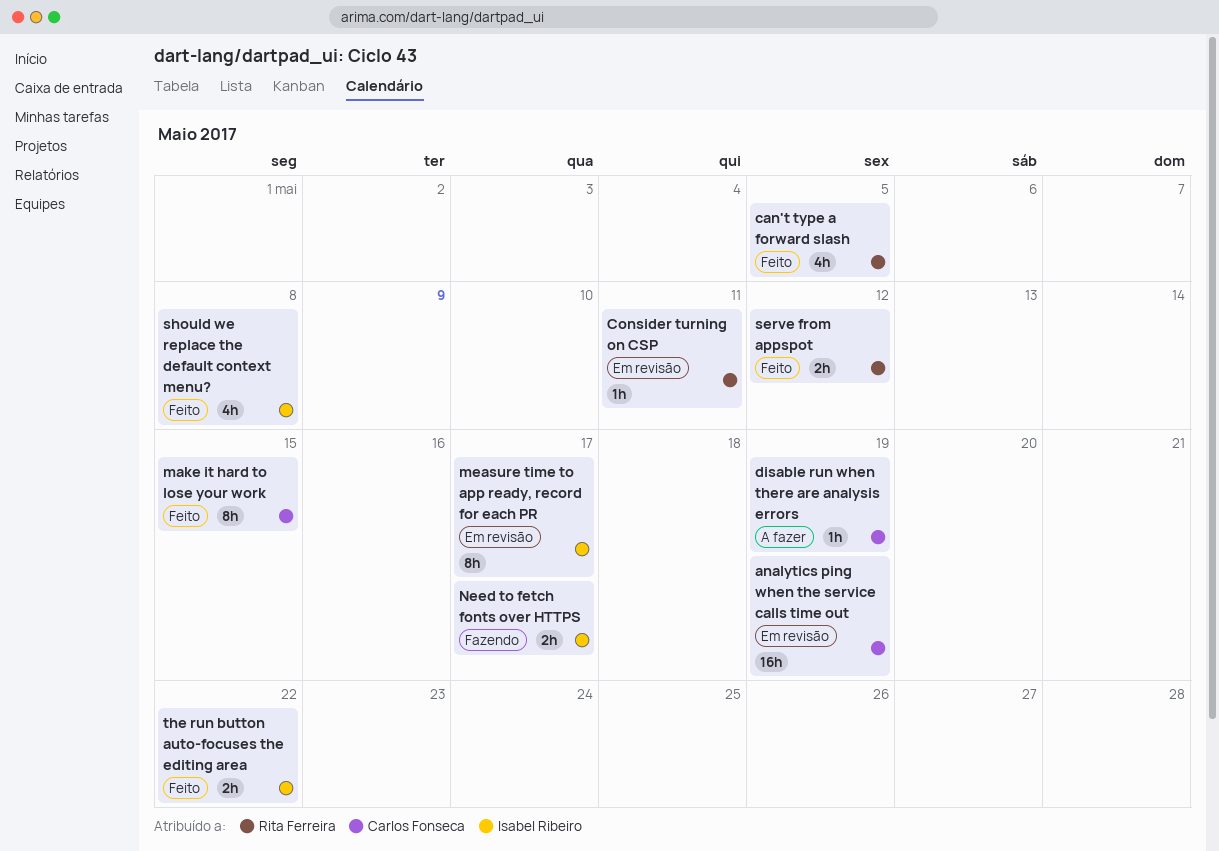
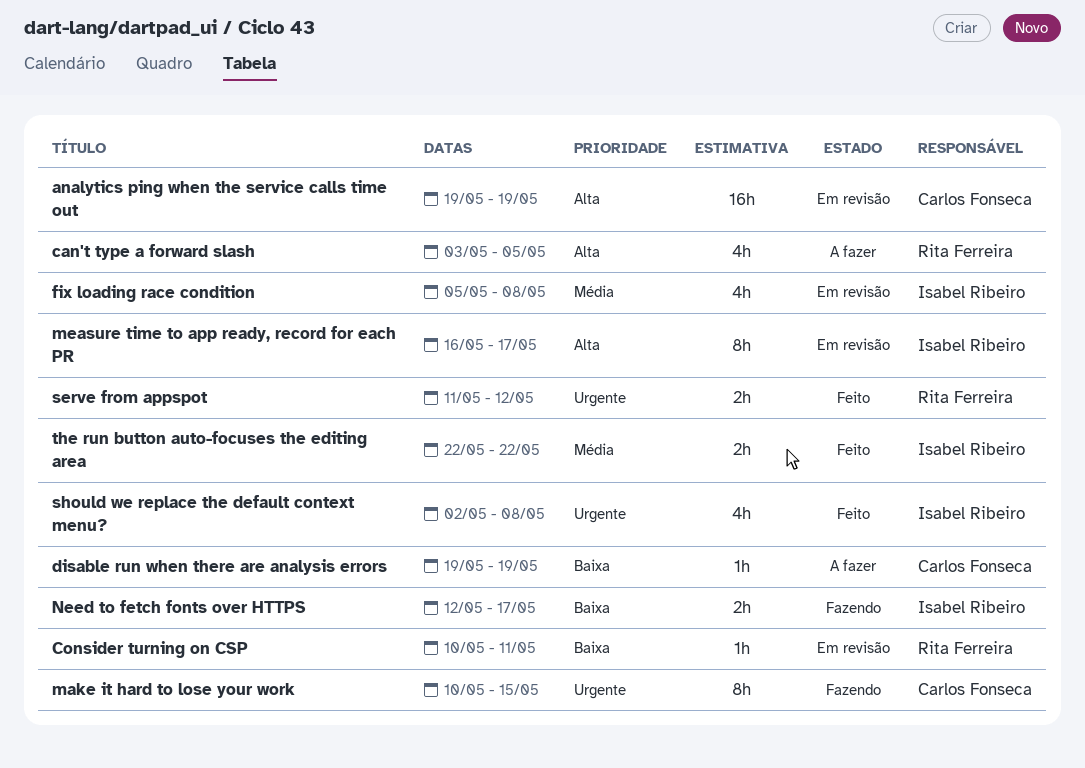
can't type a forward slash, status: Feito -> A fazer
fix loading race condition: none -> present
make it hard to lose your work, status: Feito -> Fazendo

